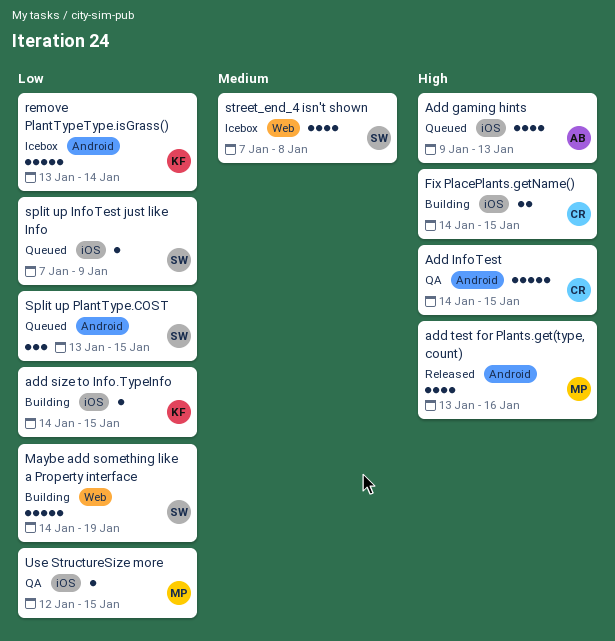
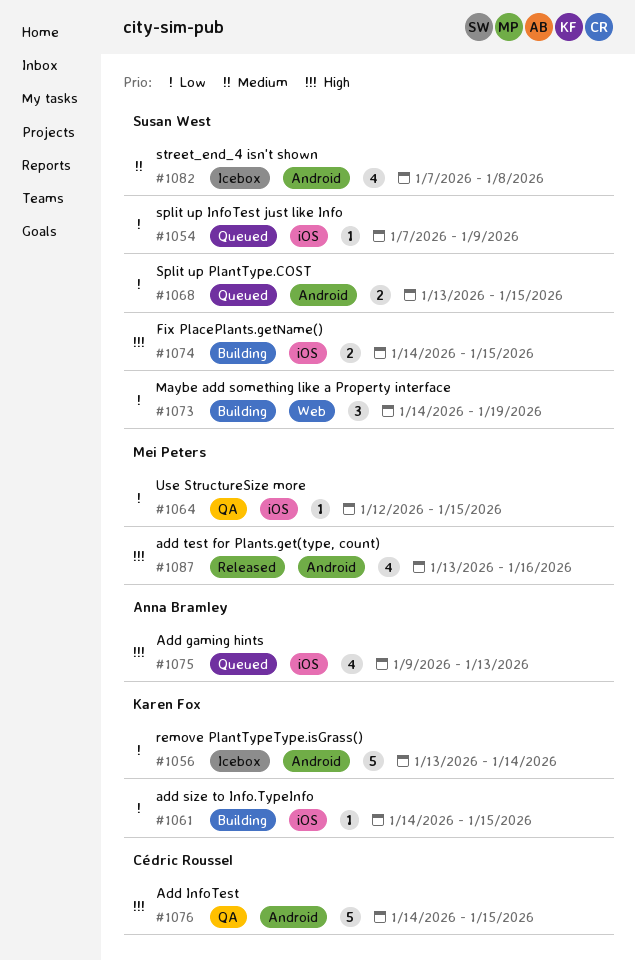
Fix PlacePlants.getName(), owner: Cédric Roussel -> Susan West
Maybe add something like a Property interface, estimate: 5 -> 3
Split up PlantType.COST, estimate: 3 -> 2
street_end_4 isn't shown, label: Web -> Android

